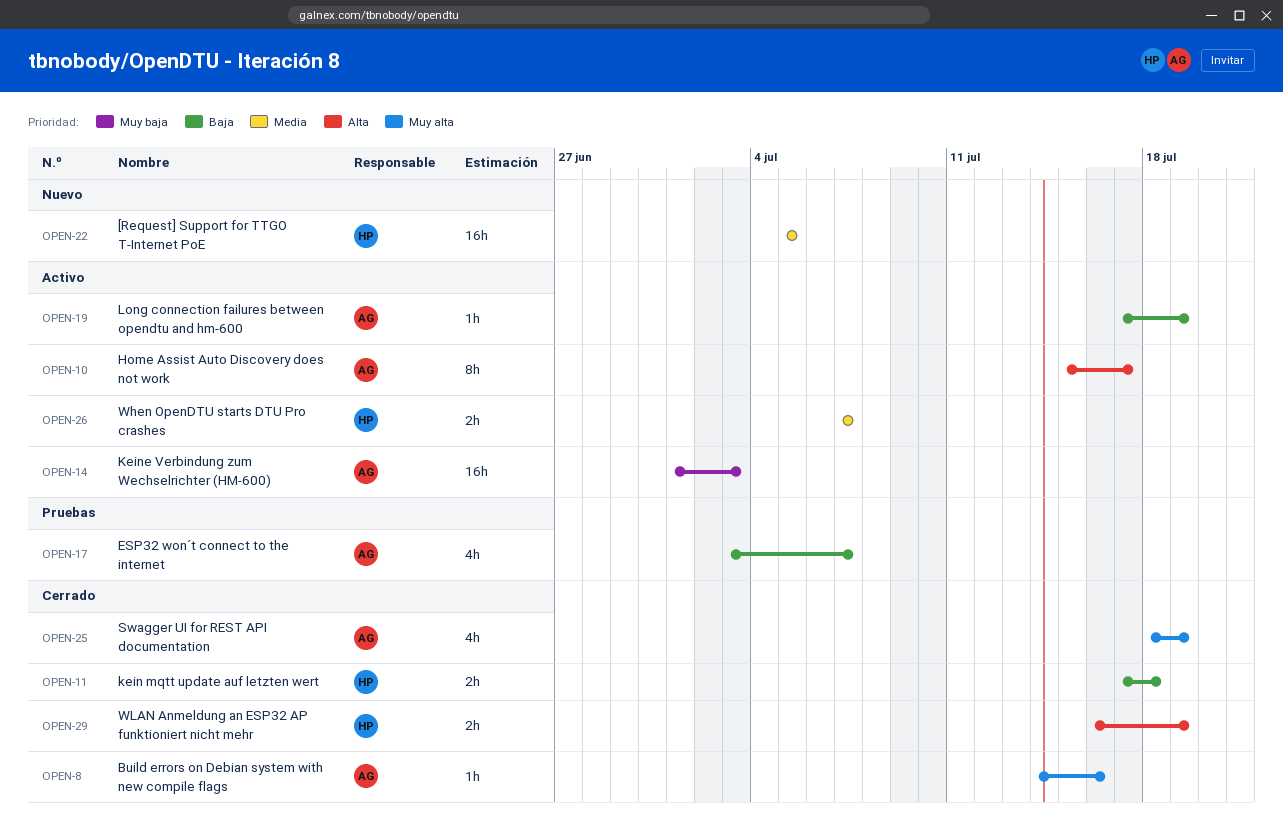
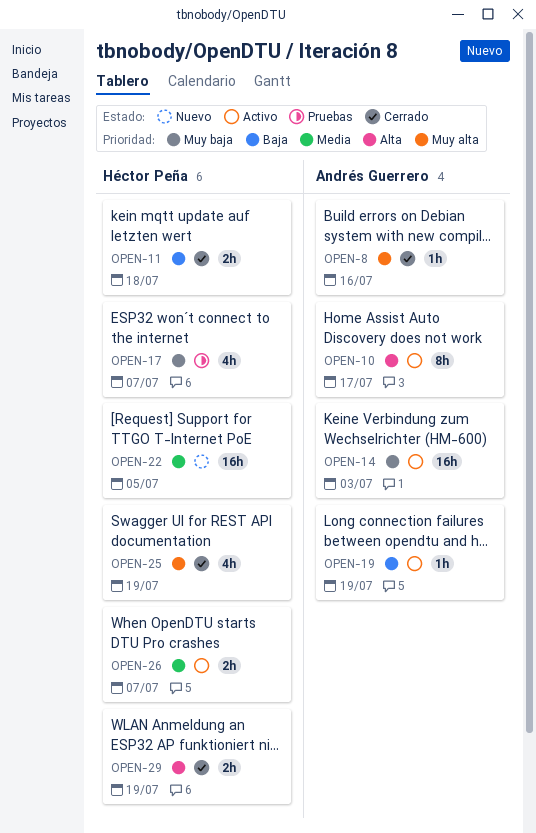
OPEN-17, owner: Andrés Guerrero -> Héctor Peña
OPEN-17, priority: Baja -> Muy baja
OPEN-25, owner: Andrés Guerrero -> Héctor Peña

